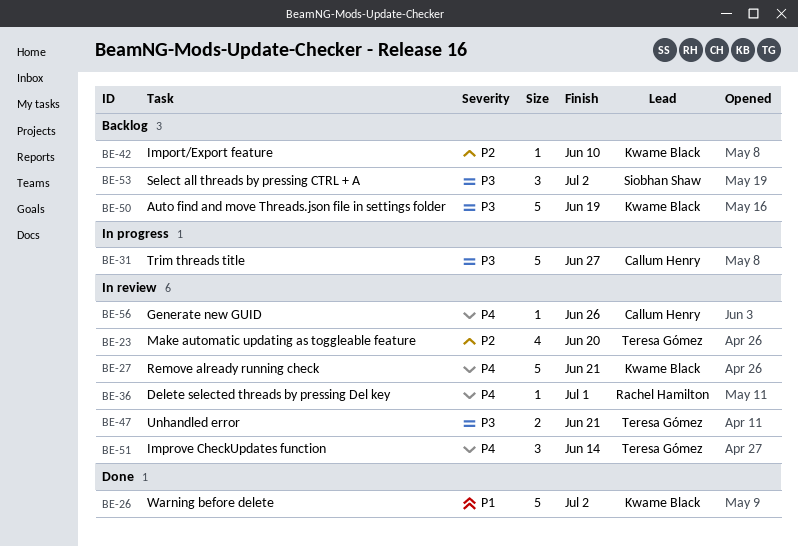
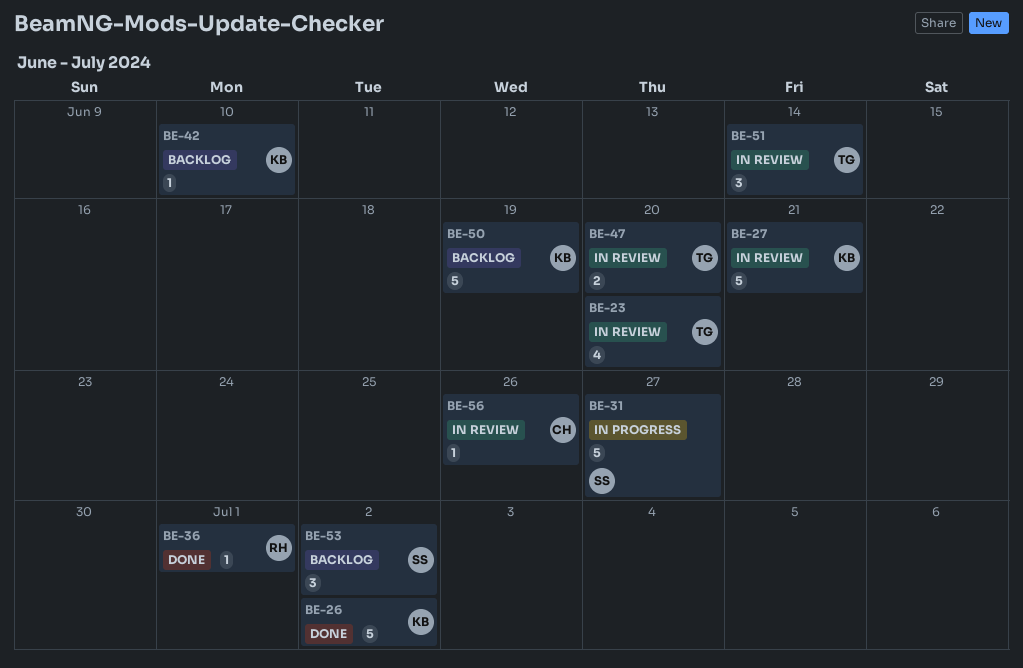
BE-31, owner: Callum Henry -> Siobhan Shaw
BE-36, status: In review -> Done
BE-47, due: Jun 21 -> Jun 20

